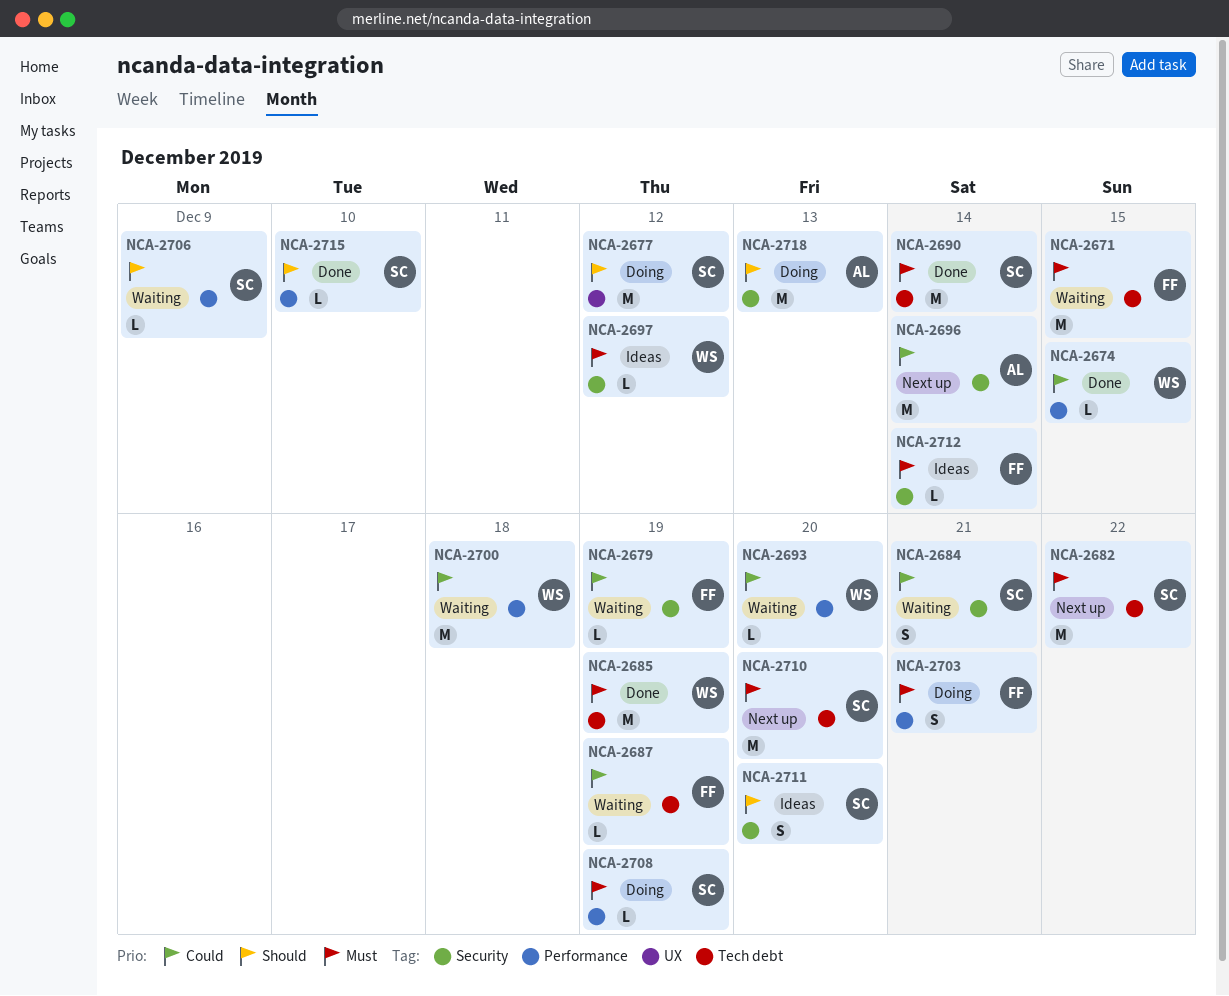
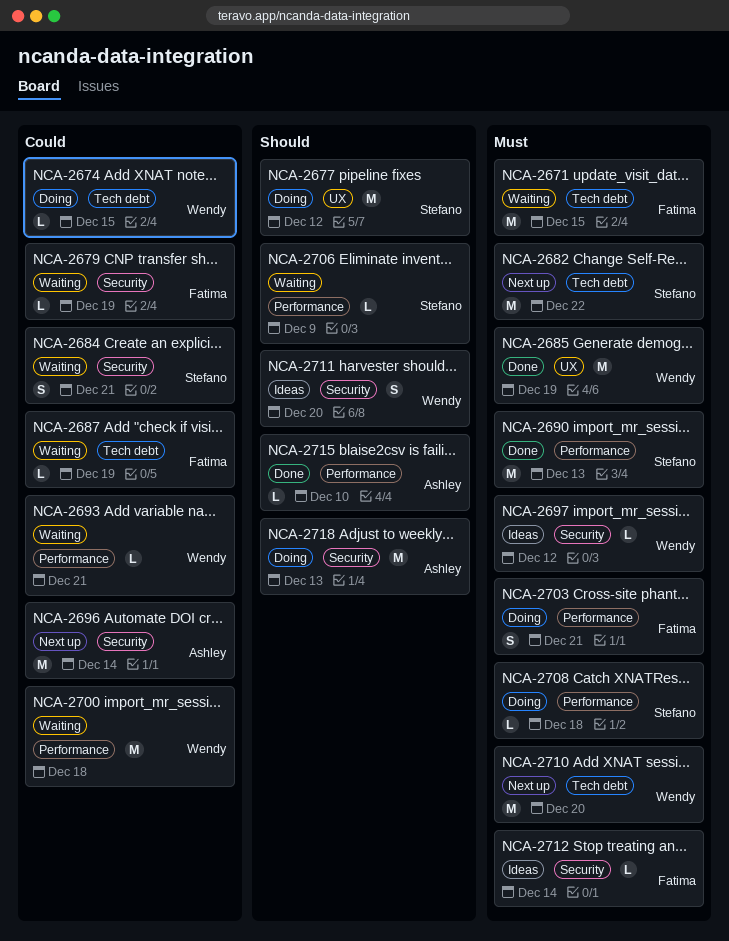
NCA-2674, status: Done -> Doing
NCA-2674, label: Performance -> Tech debt
NCA-2685, label: Tech debt -> UX
NCA-2690, label: Tech debt -> Performance
NCA-2690, due: Dec 14 -> Dec 13
NCA-2693, due: Dec 20 -> Dec 21
NCA-2708, due: Dec 19 -> Dec 18
NCA-2710, owner: Stefano -> Wendy
NCA-2711, owner: Stefano -> Wendy
NCA-2715, owner: Stefano -> Ashley

